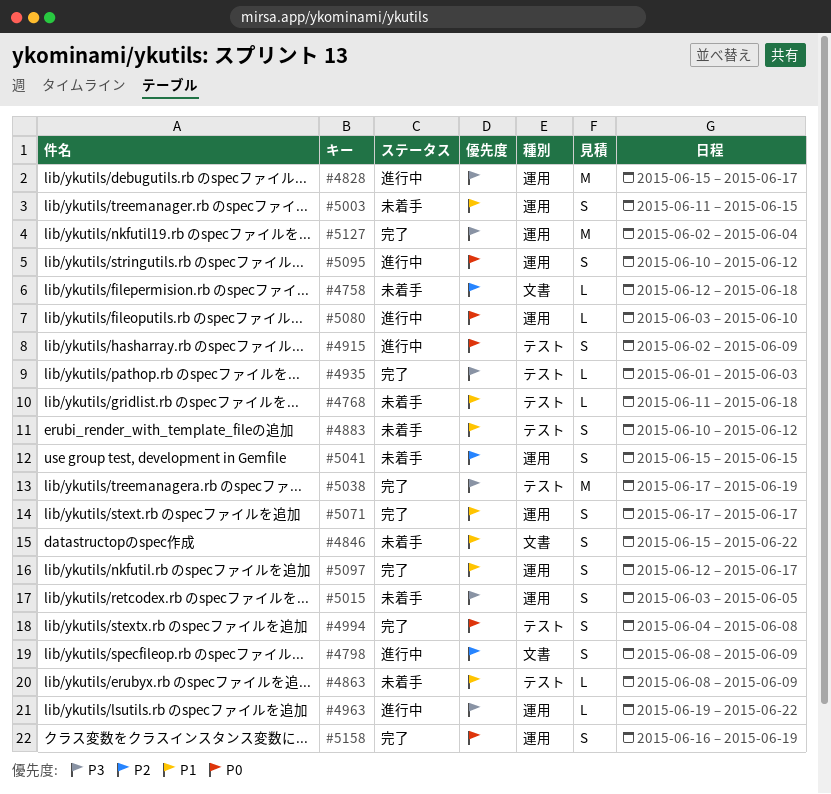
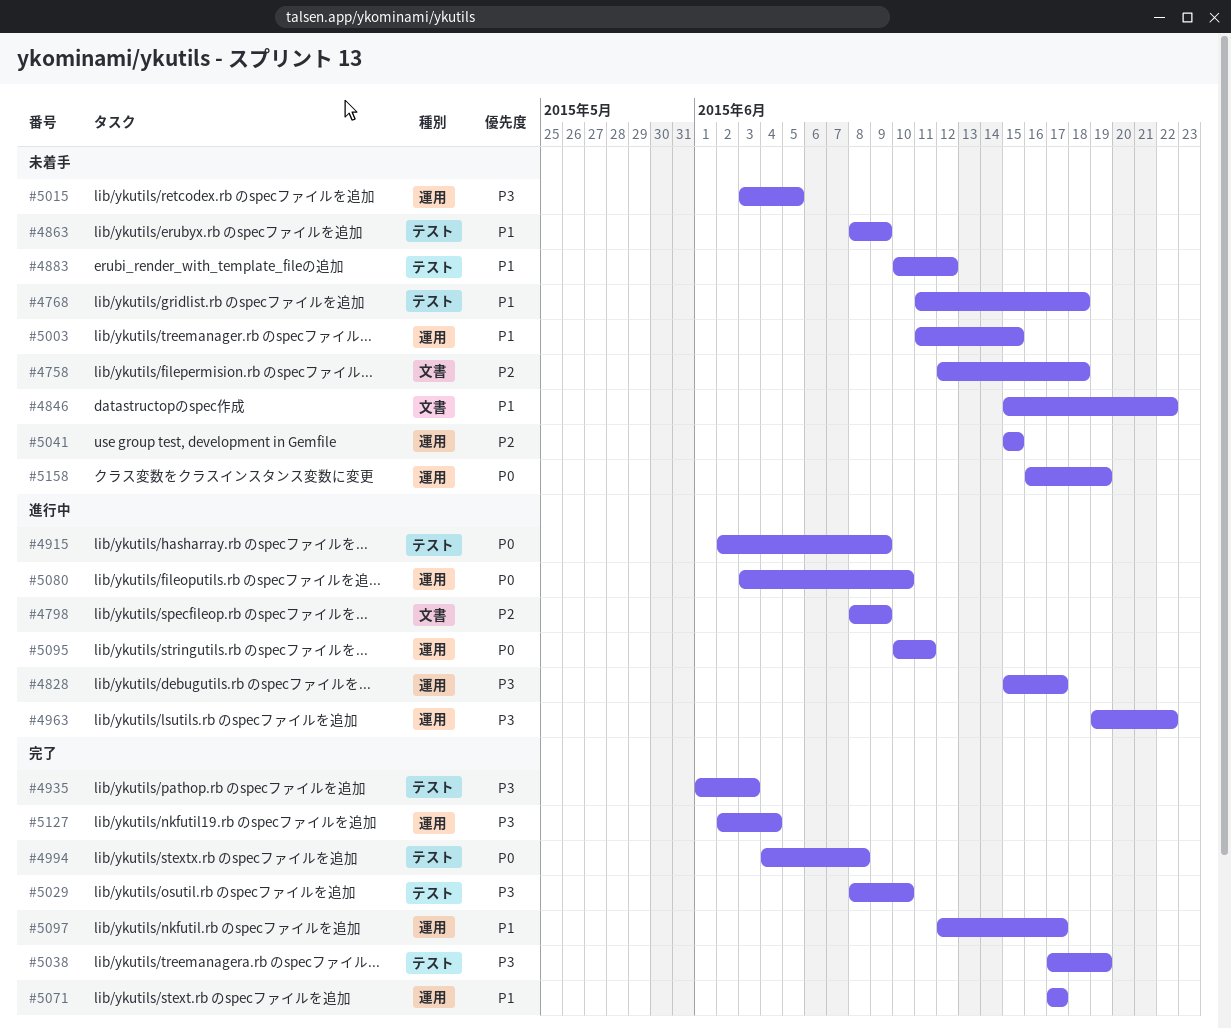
#5029: none -> present
#5095, due: Jun 12 -> Jun 11
#5158, status: 完了 -> 未着手

